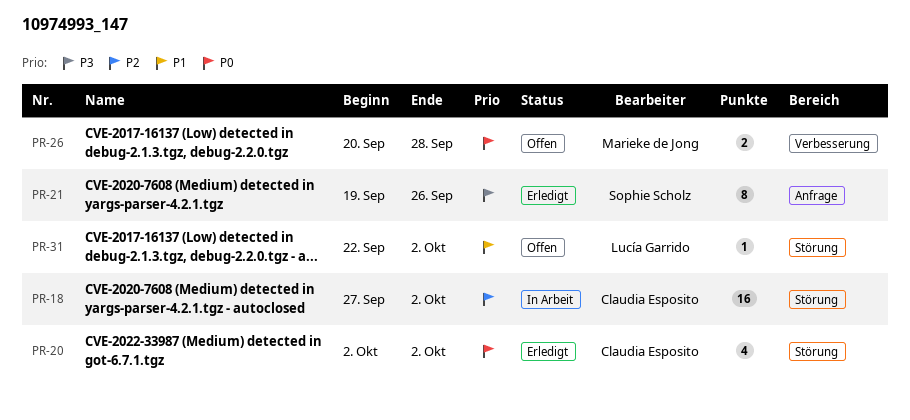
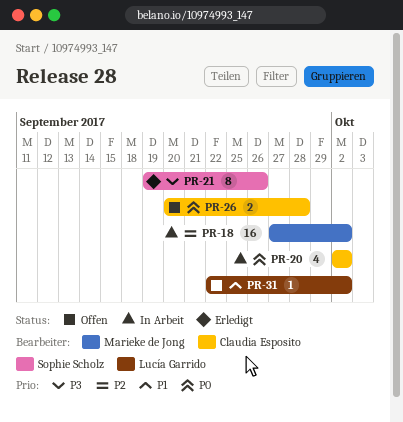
PR-18, owner: Claudia Esposito -> Marieke de Jong
PR-20, status: Erledigt -> In Arbeit
PR-26, owner: Marieke de Jong -> Claudia Esposito

